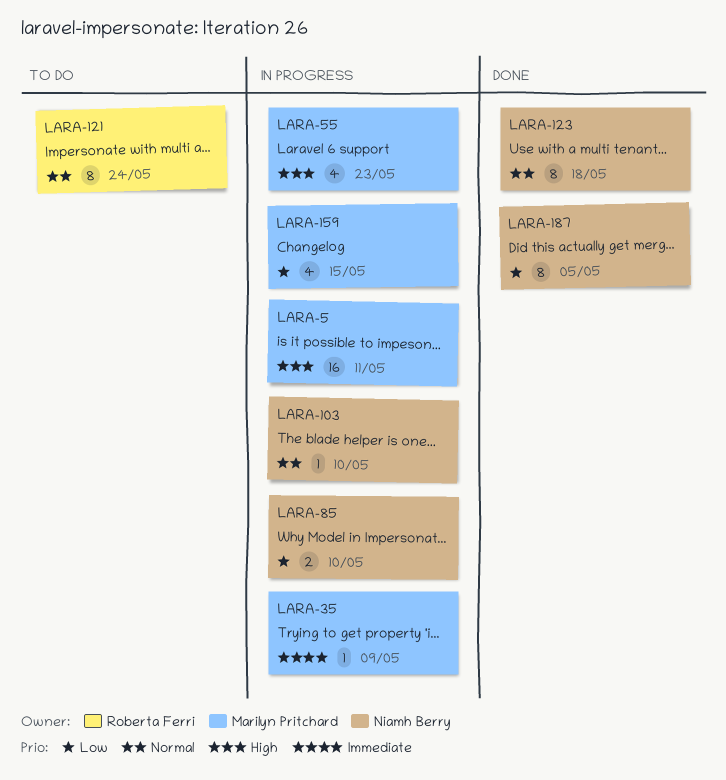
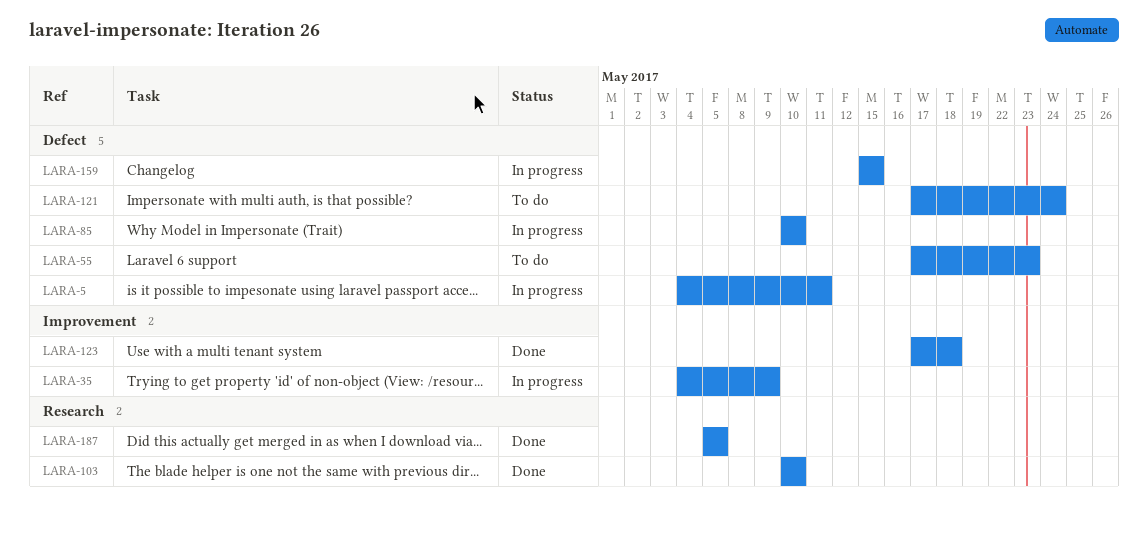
LARA-55, status: In progress -> To do
LARA-103, status: In progress -> Done

